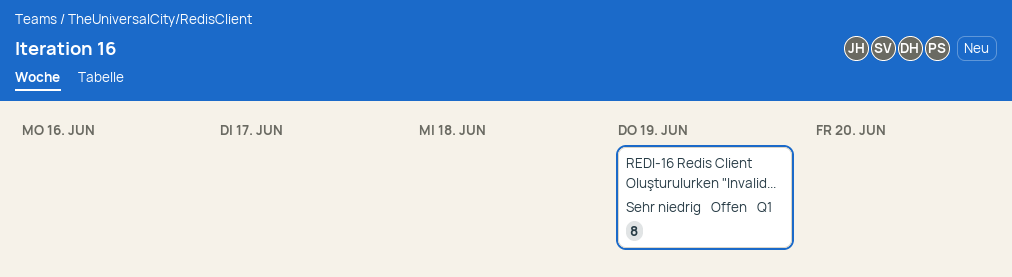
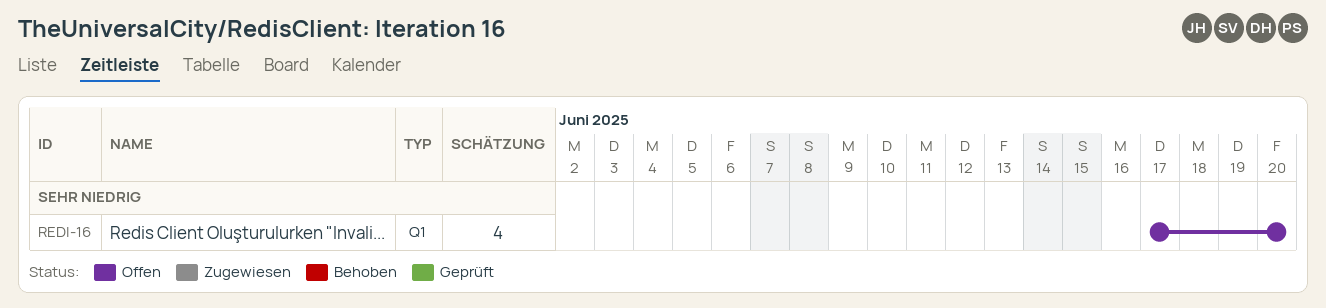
REDI-16, estimate: 8 -> 4
REDI-16, due: Jun 19 -> Jun 20

